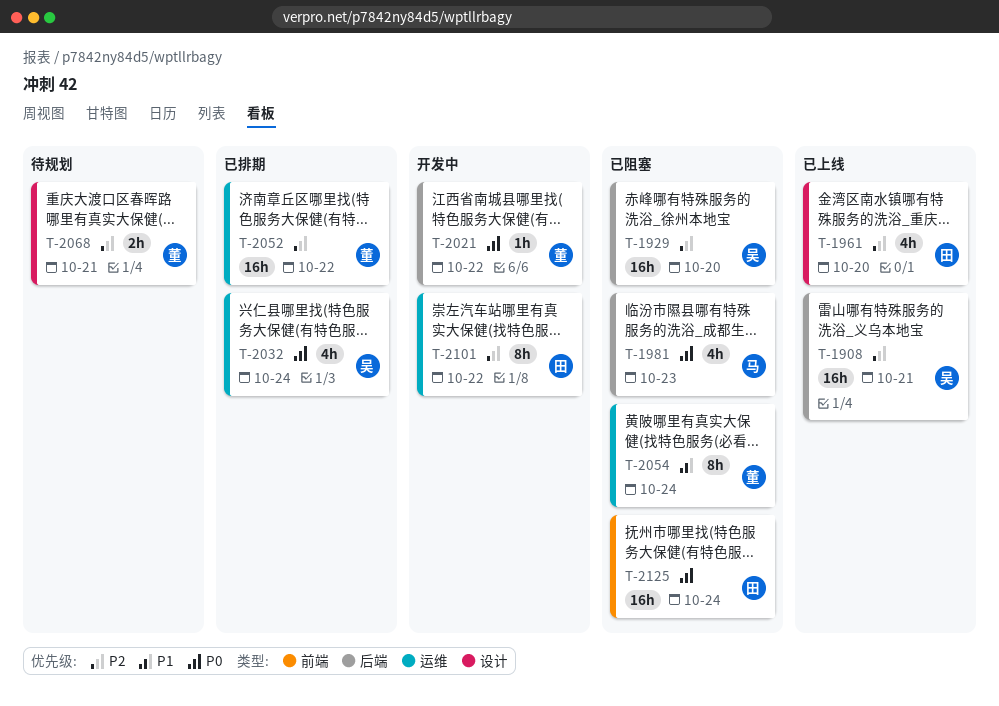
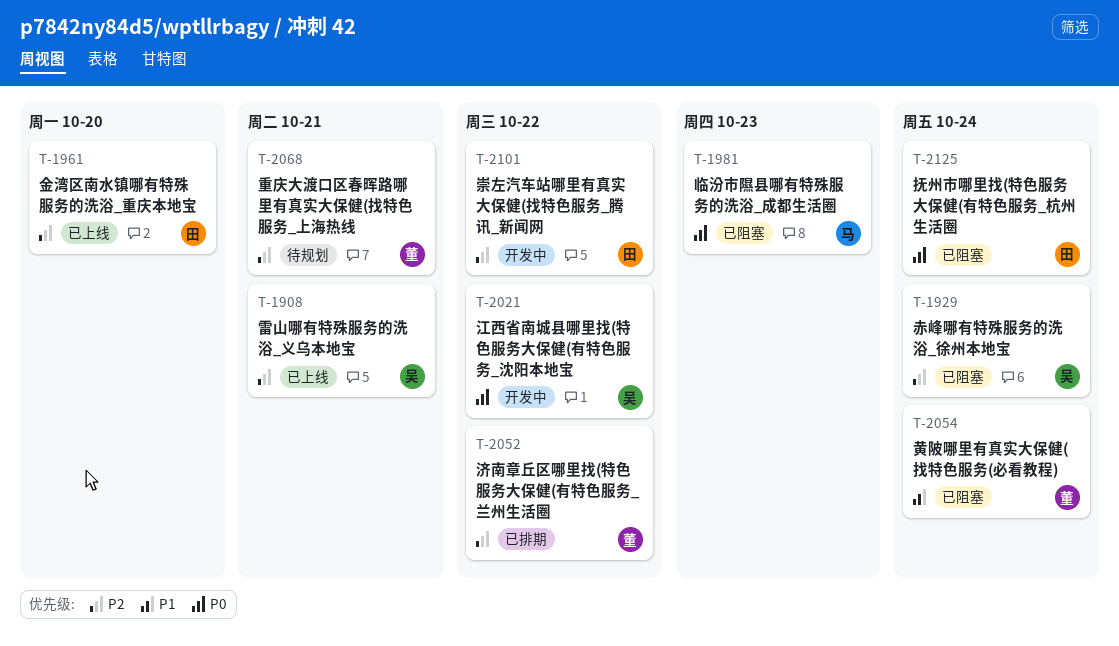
T-1929, due: Oct 20 -> Oct 24
T-2021, owner: 董 -> 吴
T-2032: present -> none

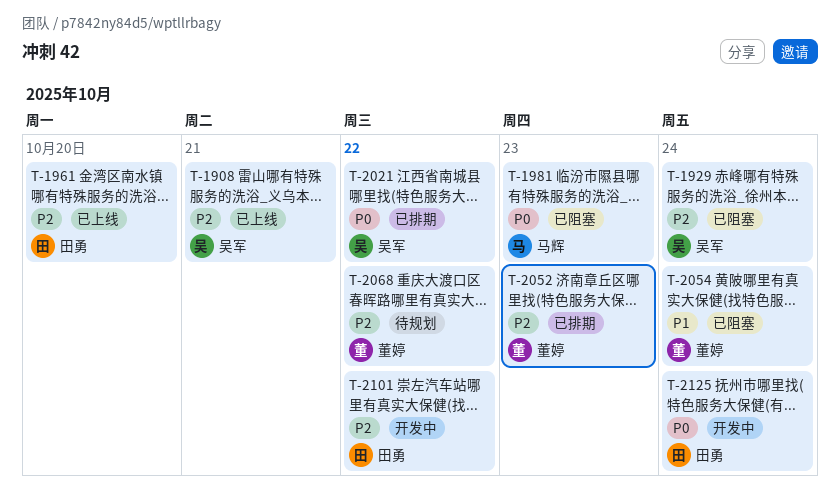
T-2021, status: 开发中 -> 已排期
T-2052, due: Oct 22 -> Oct 23
T-2068, due: Oct 21 -> Oct 22
T-2125, status: 已阻塞 -> 开发中

